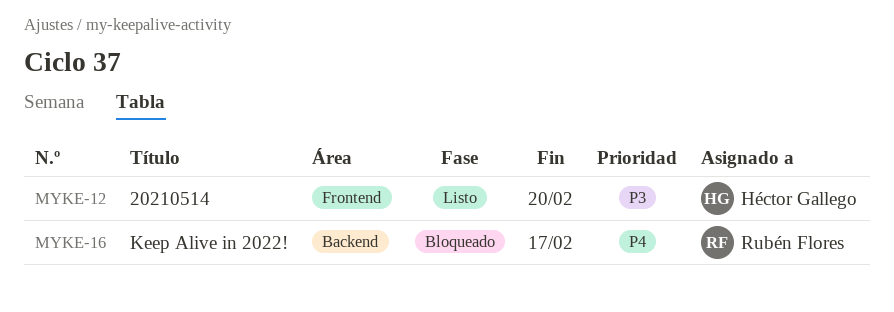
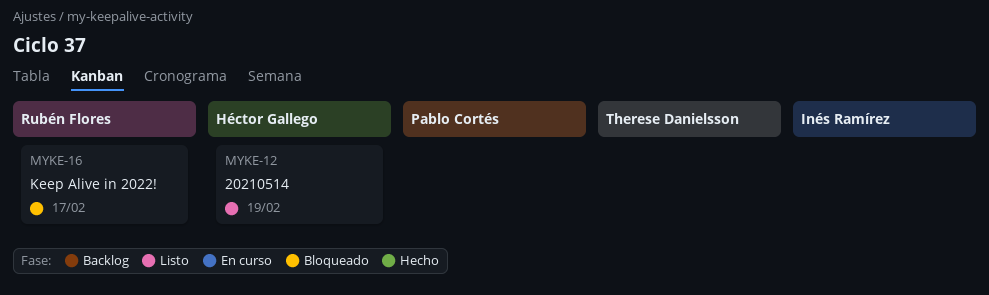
MYKE-12, due: Feb 20 -> Feb 19

